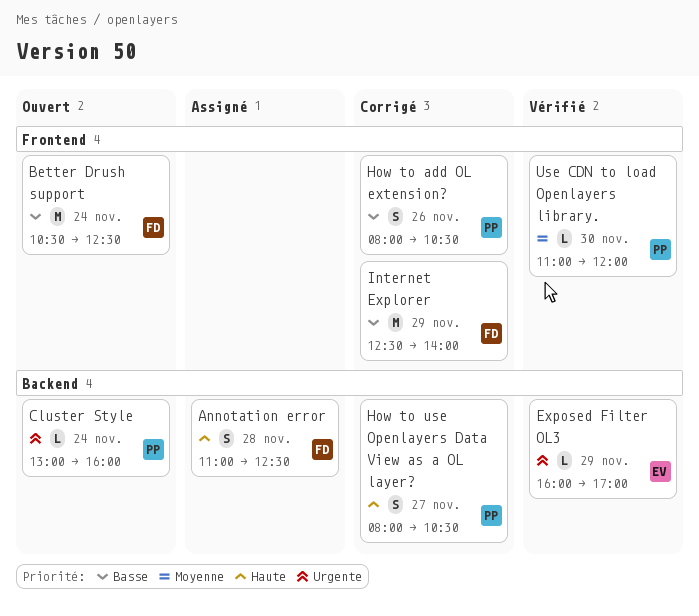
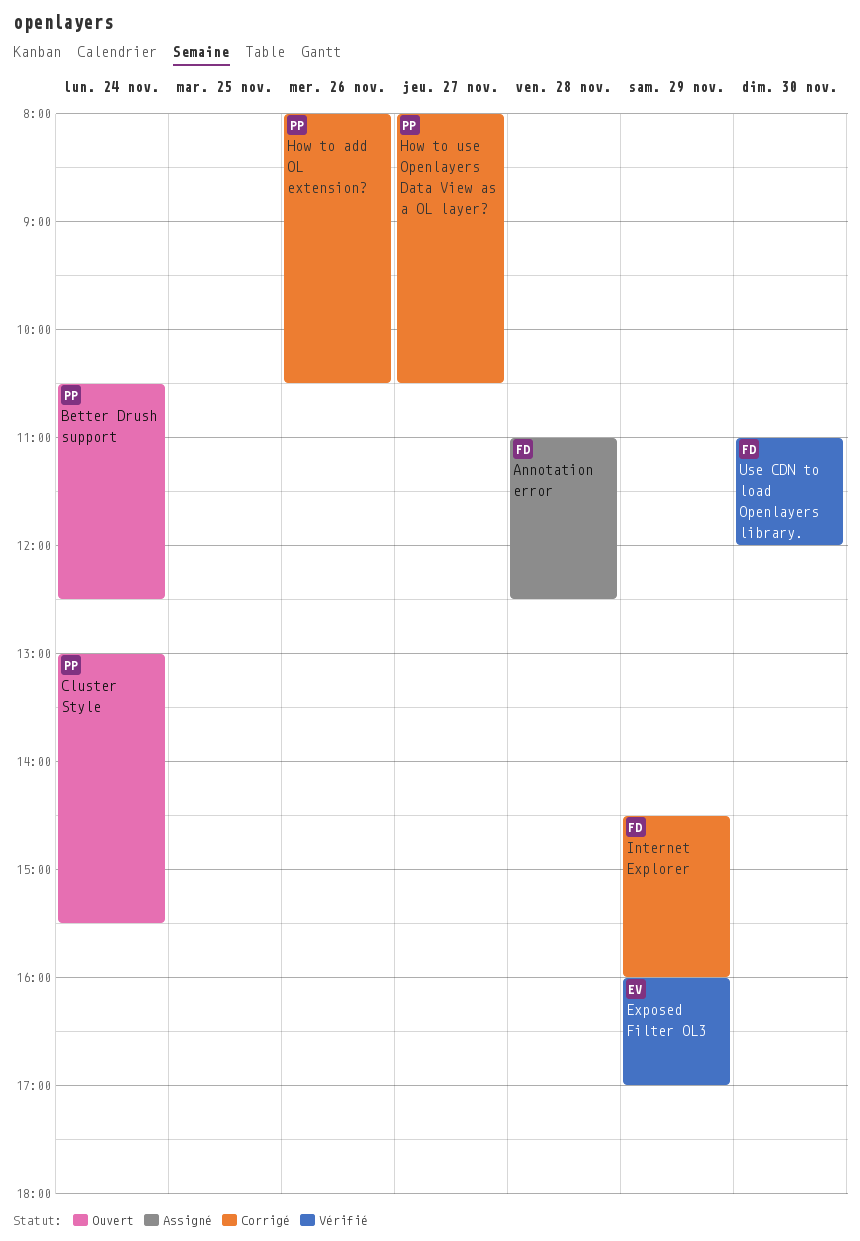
Better Drush support, owner: FD -> PP
Cluster Style, ends: 16:00 -> 15:30
Internet Explorer, begins: 12:30 -> 14:30
Internet Explorer, ends: 14:00 -> 16:00
Use CDN to load Openlayers library., owner: PP -> FD

